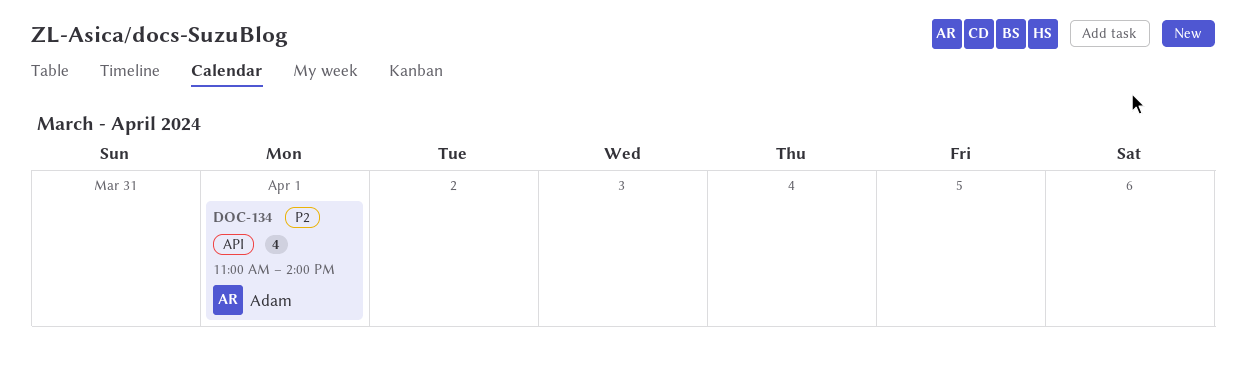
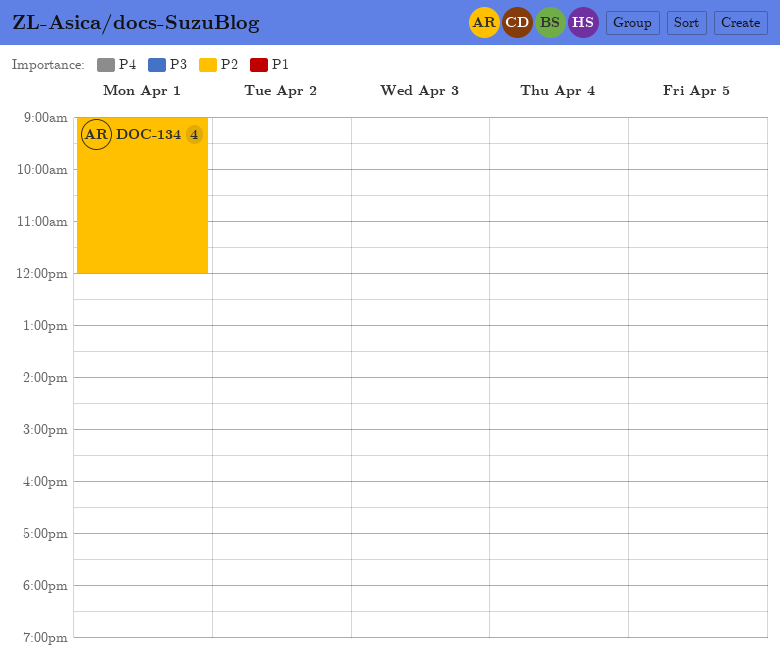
DOC-134, begins: 11:00 -> 09:00
DOC-134, ends: 14:00 -> 12:00

